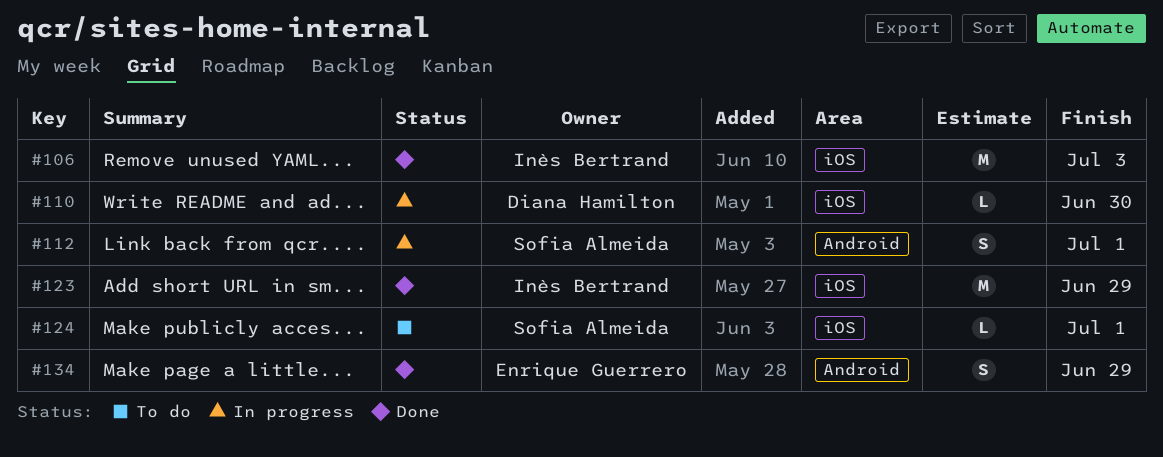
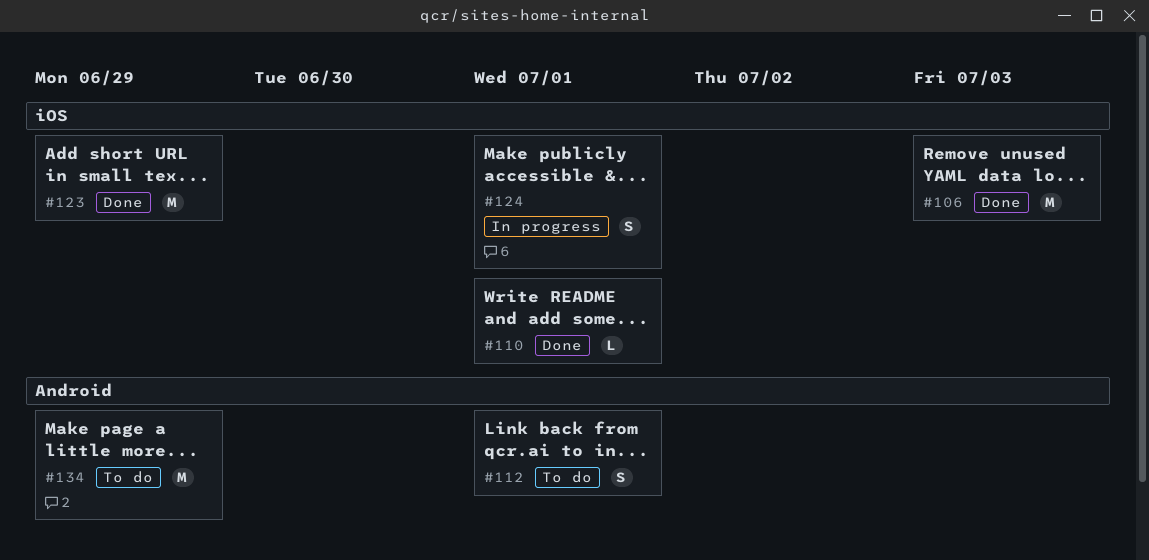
#110, status: In progress -> Done
#110, due: Jun 30 -> Jul 1
#112, status: In progress -> To do
#124, status: To do -> In progress
#124, estimate: L -> S
#134, status: Done -> To do
#134, estimate: S -> M

